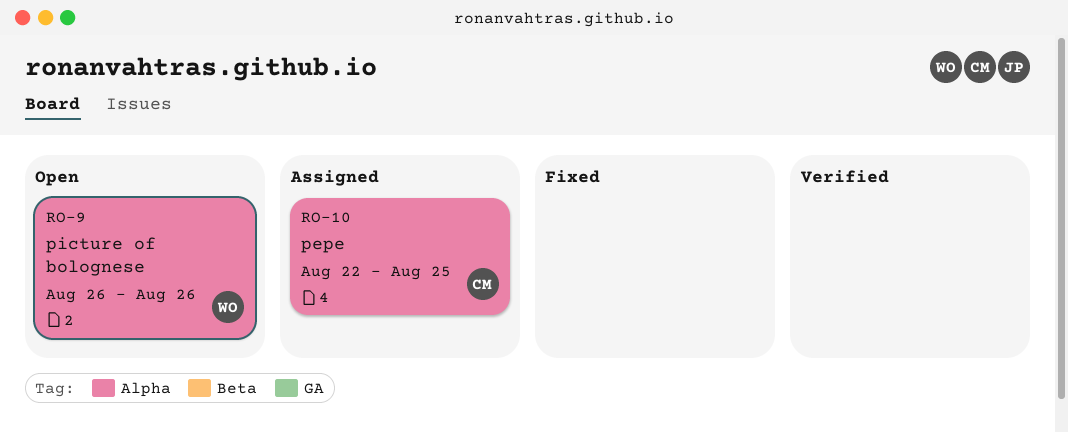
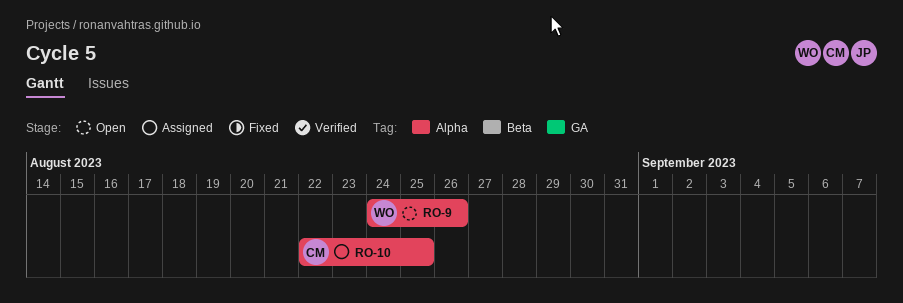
RO-9, start: Aug 26 -> Aug 24

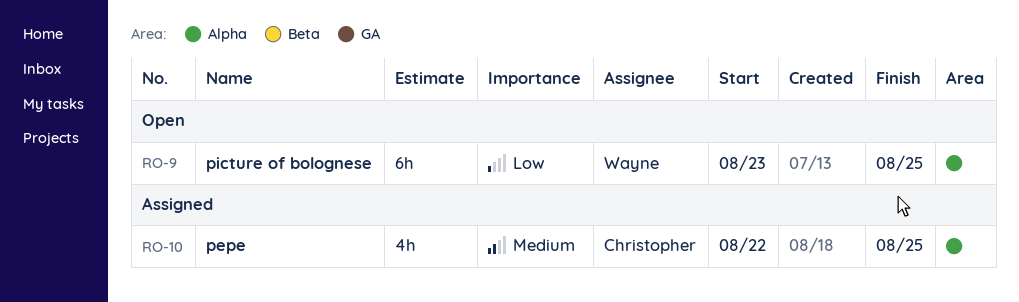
RO-9, start: Aug 24 -> Aug 23
RO-9, due: Aug 26 -> Aug 25

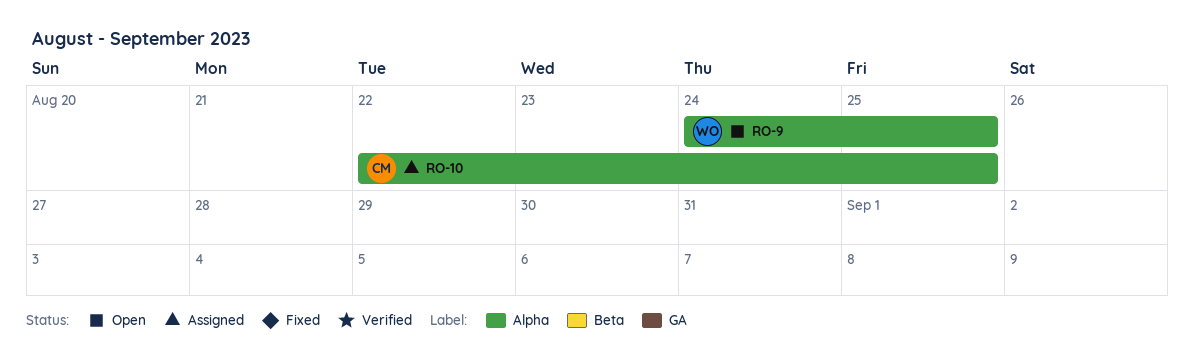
RO-9, start: Aug 23 -> Aug 24

